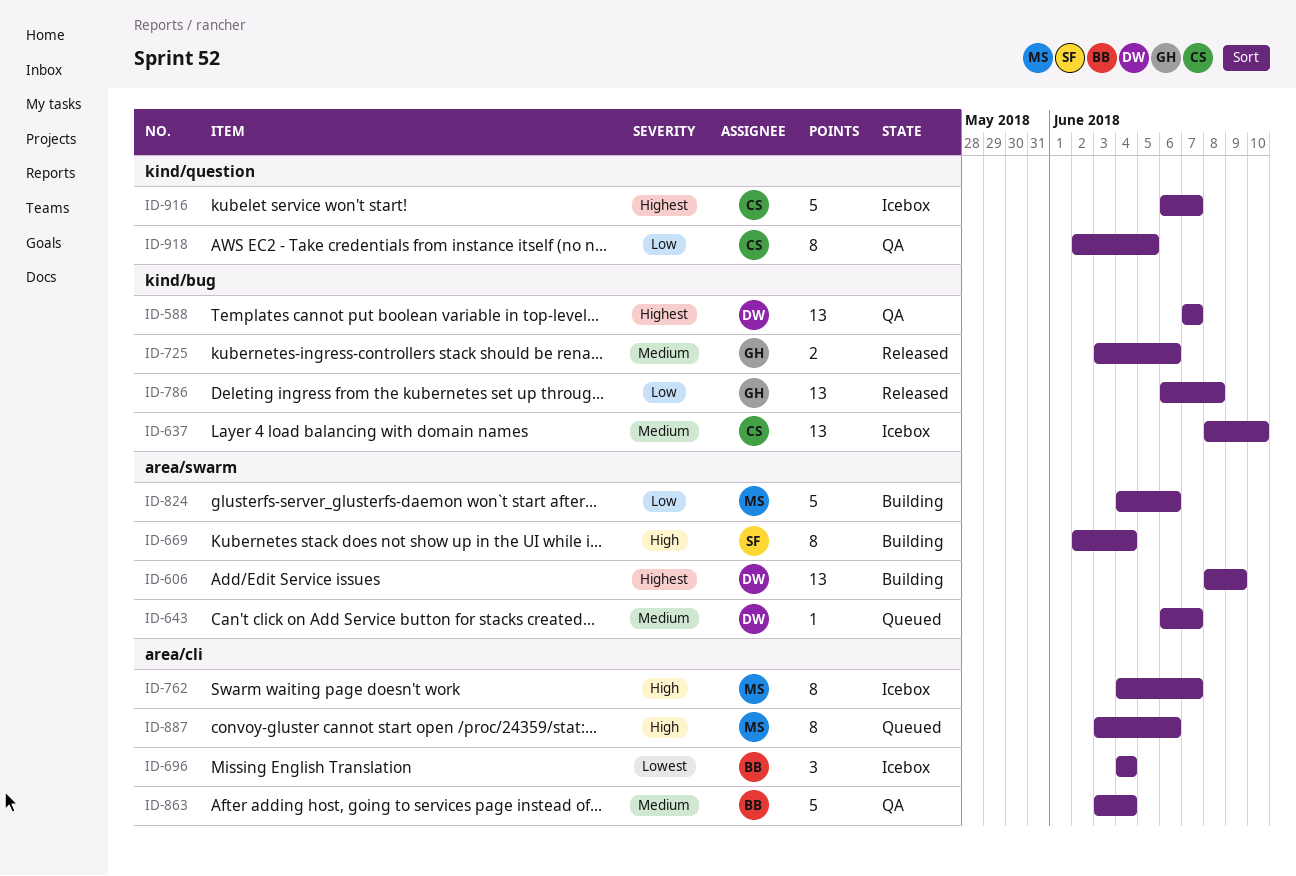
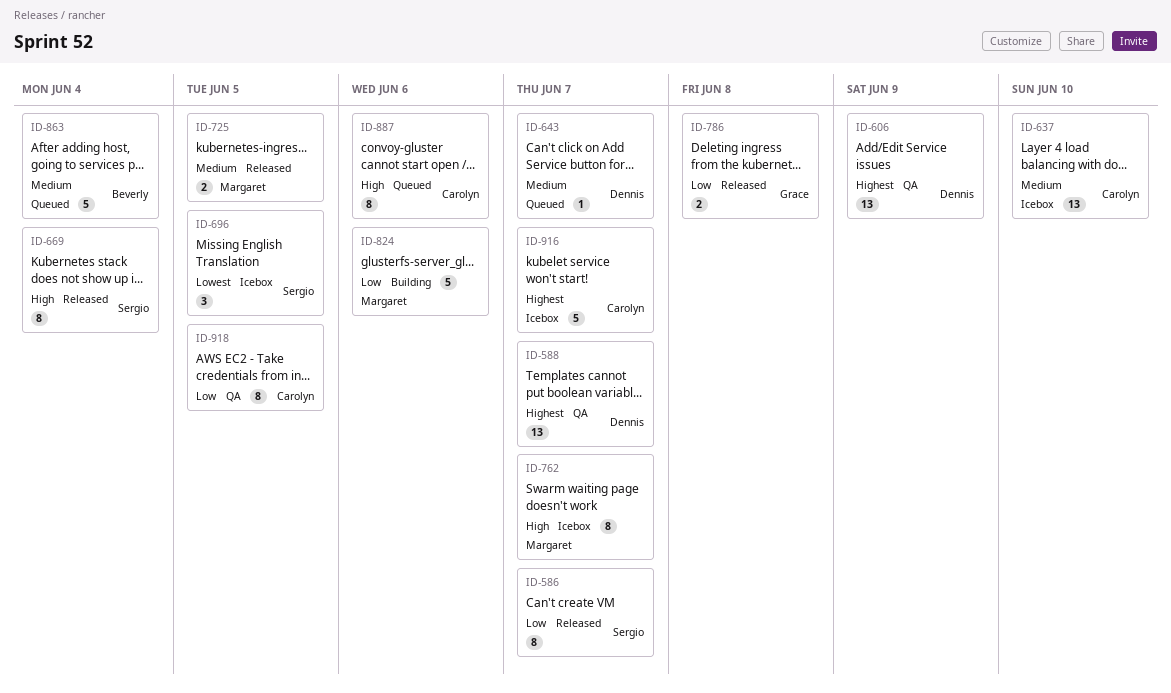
ID-586: none -> present
ID-606, status: Building -> QA
ID-669, status: Building -> Released
ID-696, owner: Beverly -> Sergio
ID-696, due: Jun 4 -> Jun 5
ID-725, owner: Grace -> Margaret
ID-725, due: Jun 6 -> Jun 5
ID-786, estimate: 13 -> 2
ID-863, status: QA -> Queued
ID-887, owner: Margaret -> Carolyn

